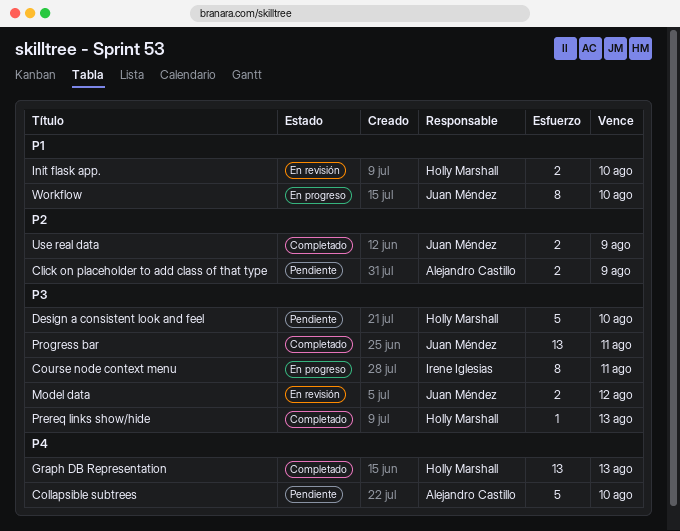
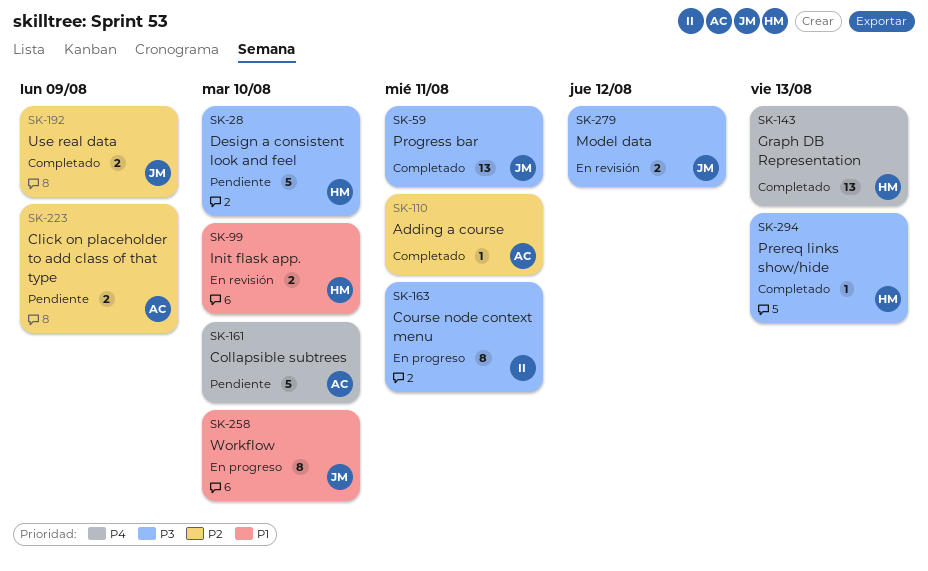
Adding a course: none -> present

